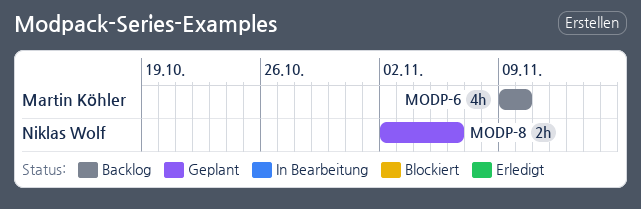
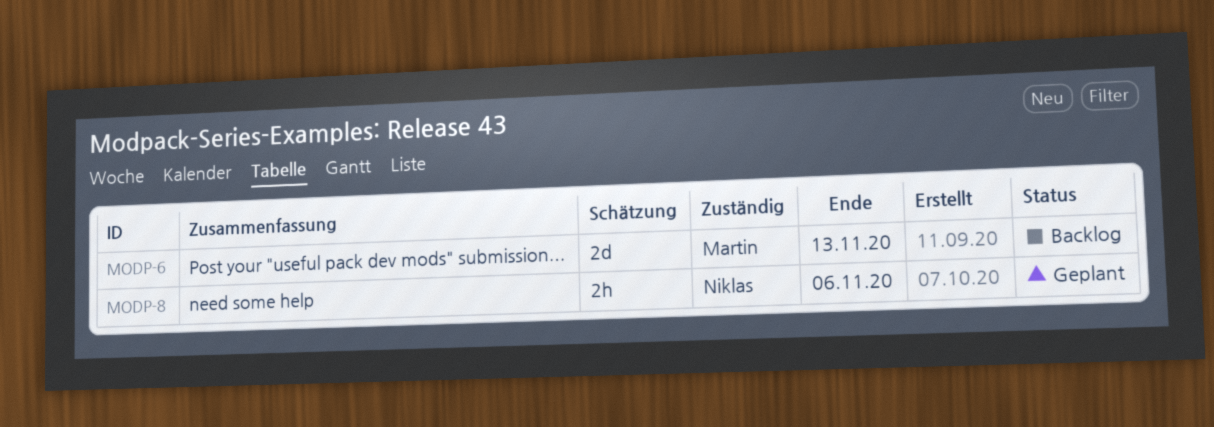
MODP-6, estimate: 4h -> 2d
MODP-6, due: Nov 10 -> Nov 13

